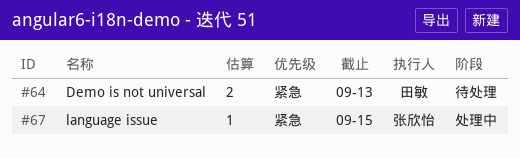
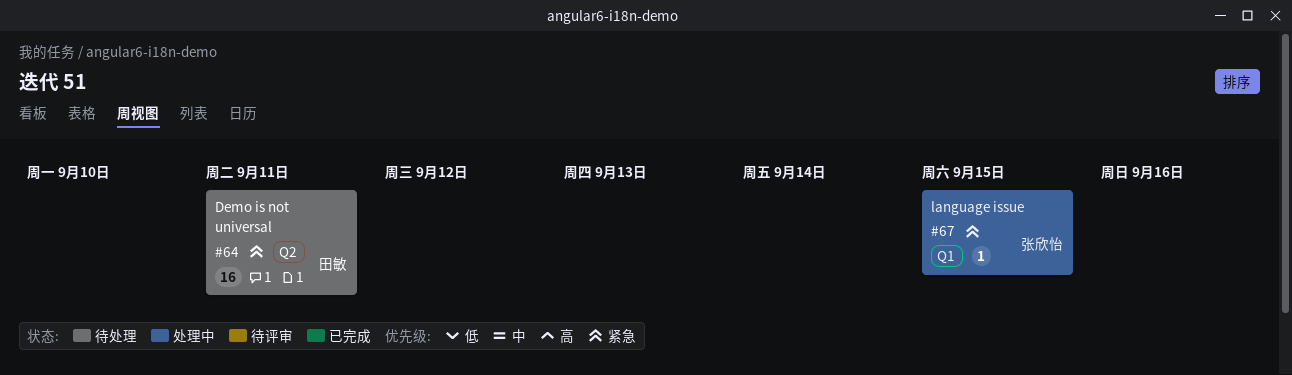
#64, estimate: 2 -> 16
#64, due: Sep 13 -> Sep 11

